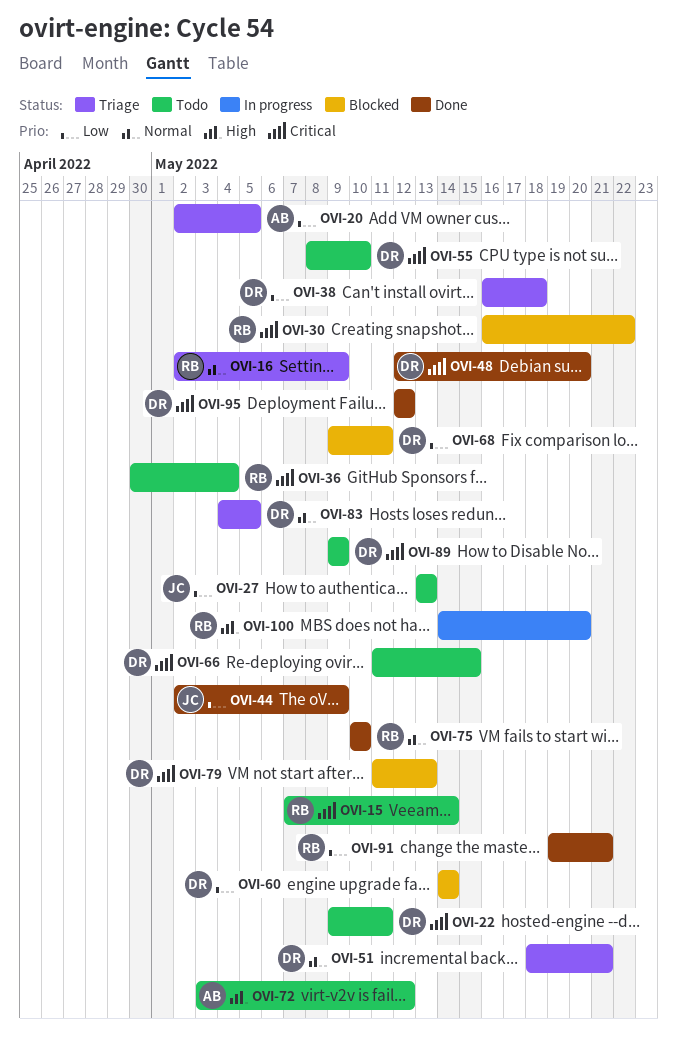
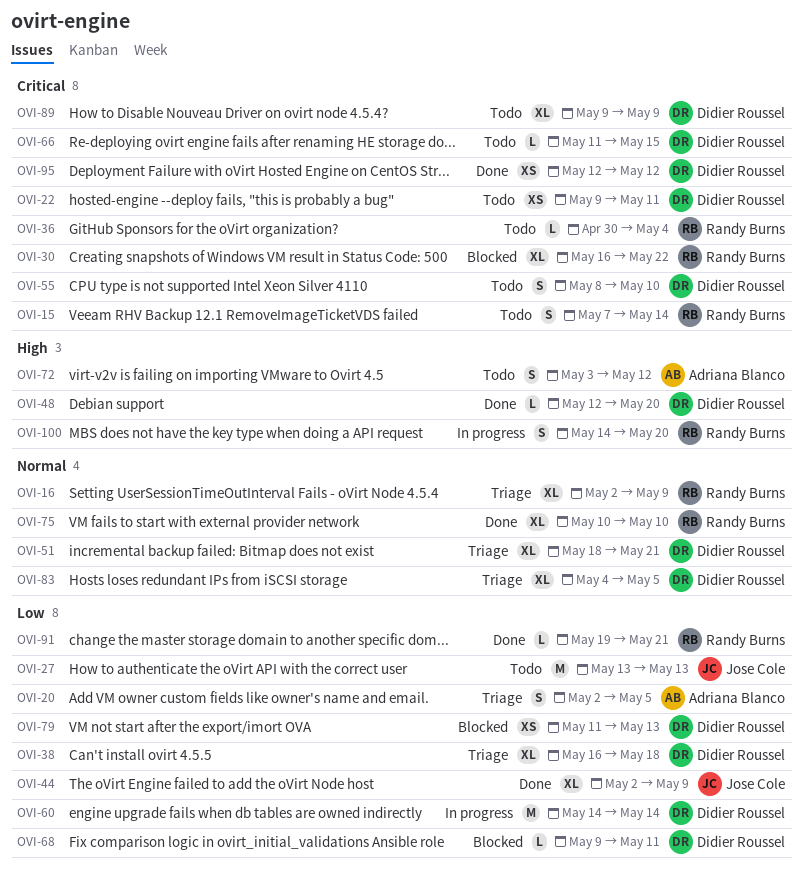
OVI-48, priority: Critical -> High
OVI-60, status: Blocked -> In progress
OVI-79, priority: Critical -> Low

